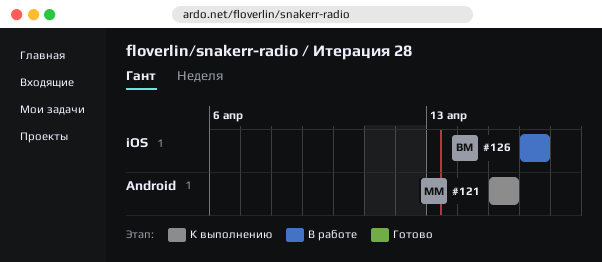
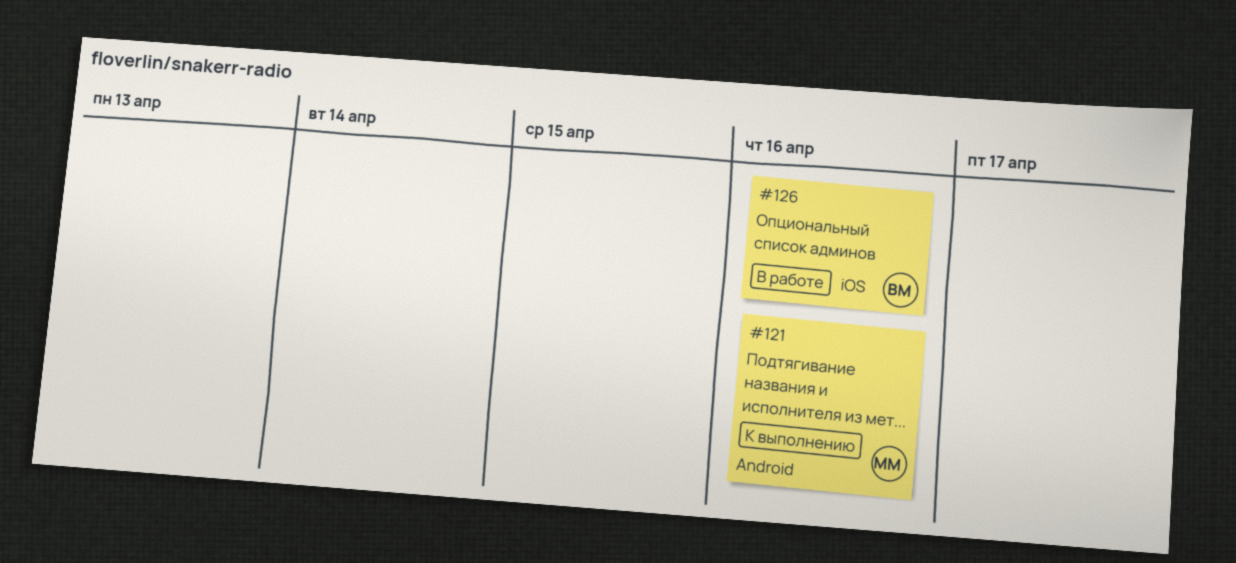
#121, due: Apr 15 -> Apr 16

